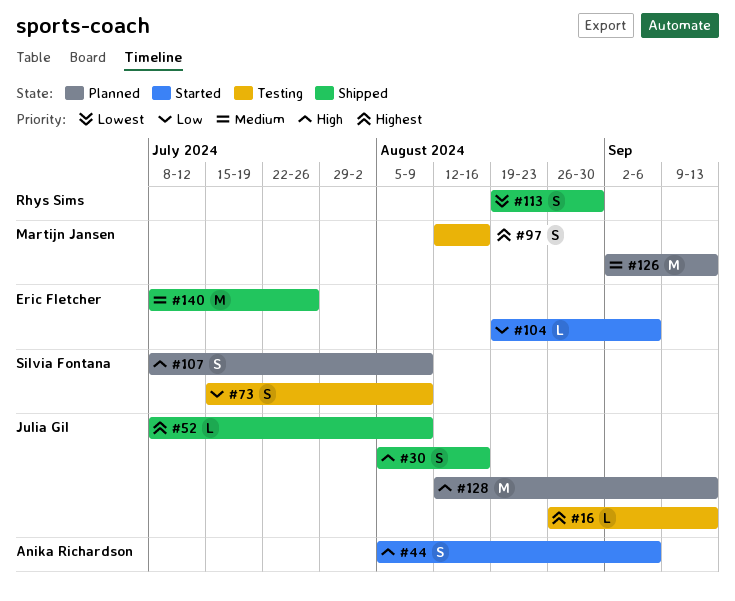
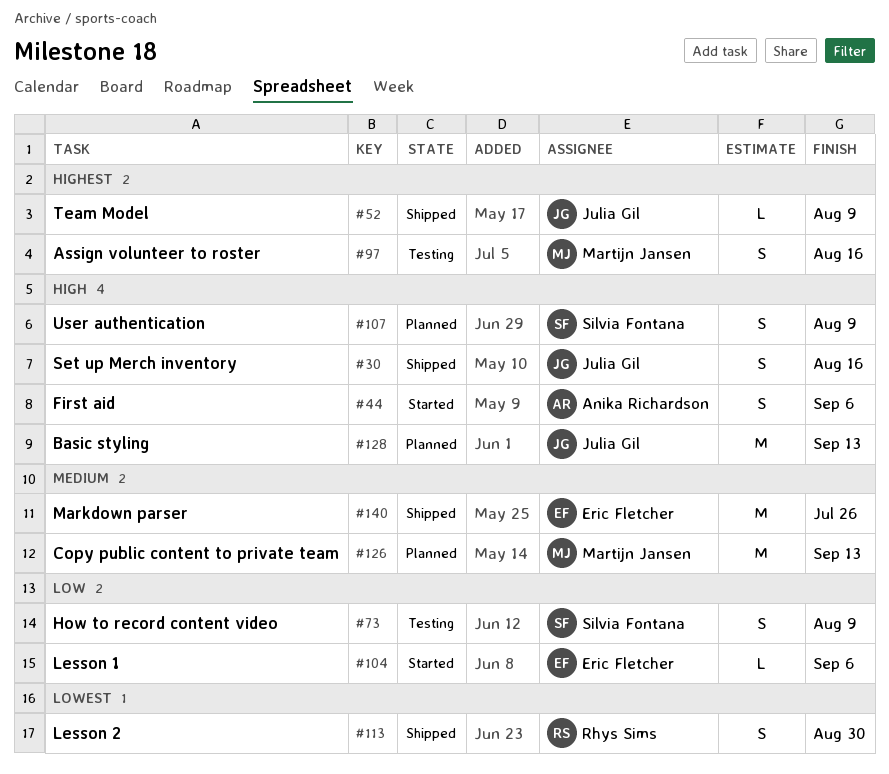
#16: present -> none

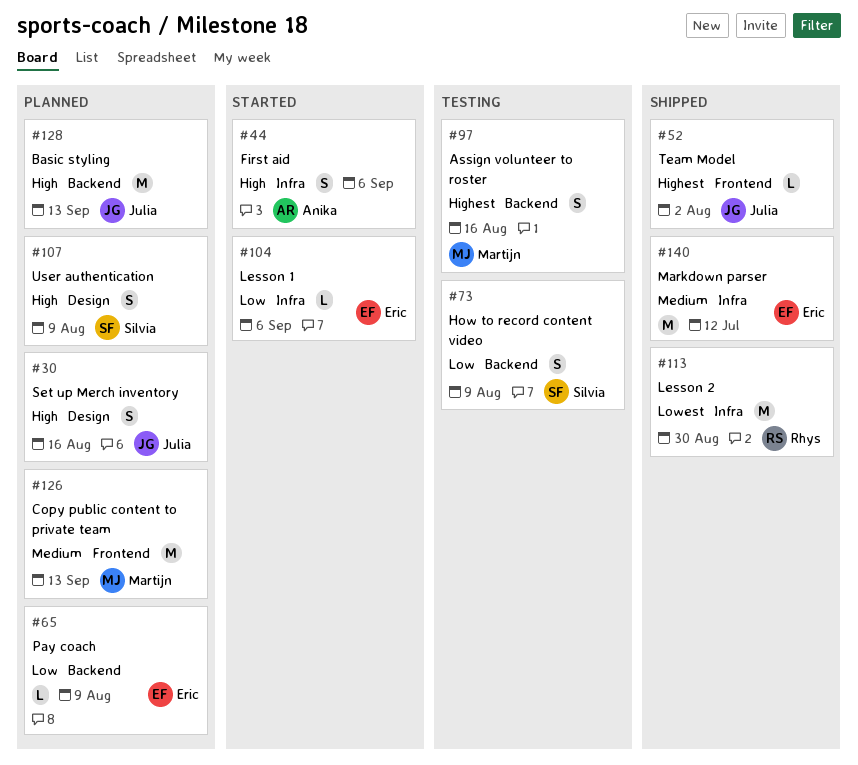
#30, status: Shipped -> Planned
#52, due: Aug 9 -> Aug 2
#65: none -> present
#113, estimate: S -> M
#140, due: Jul 26 -> Jul 12

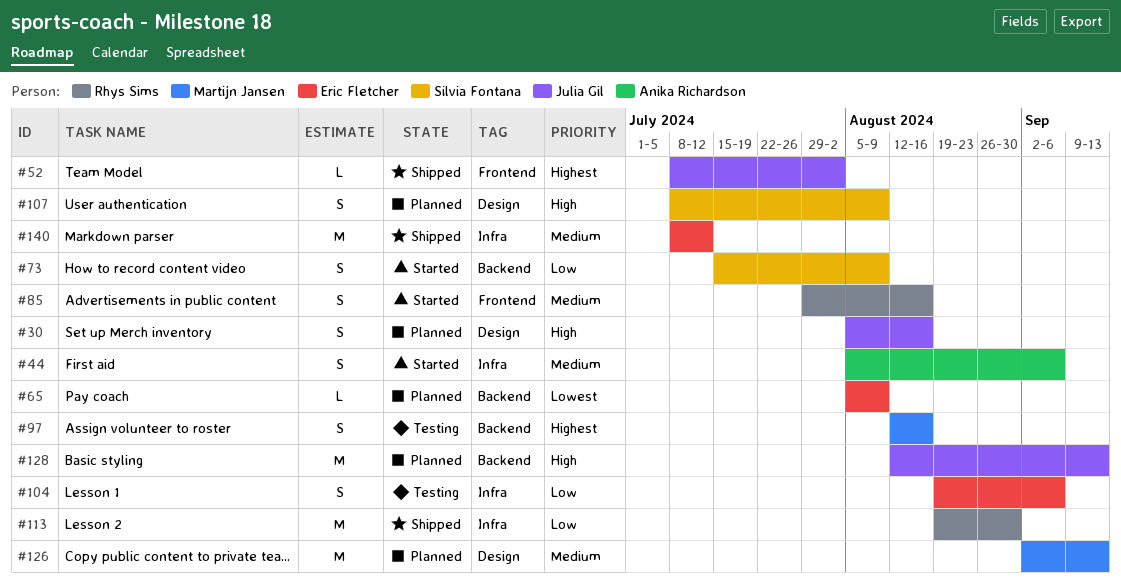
#44, priority: High -> Medium
#65, priority: Low -> Lowest
#73, status: Testing -> Started
#85: none -> present
#104, status: Started -> Testing
#104, estimate: L -> S
#113, priority: Lowest -> Low
#126, label: Frontend -> Design

